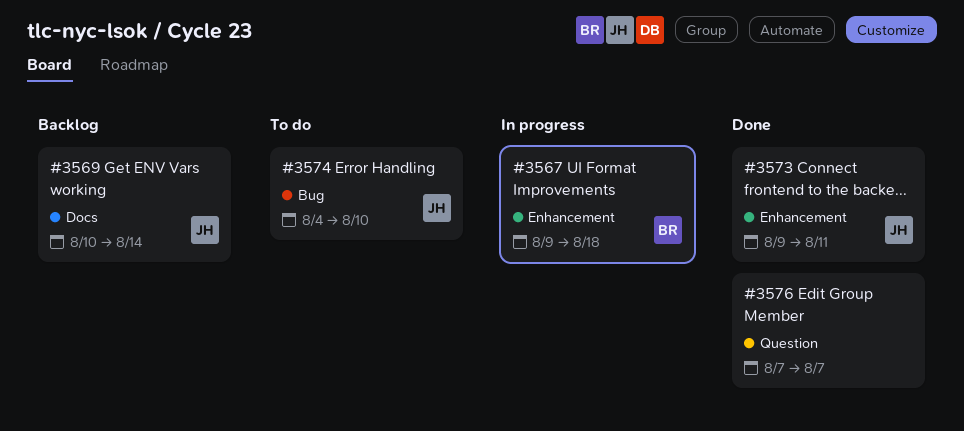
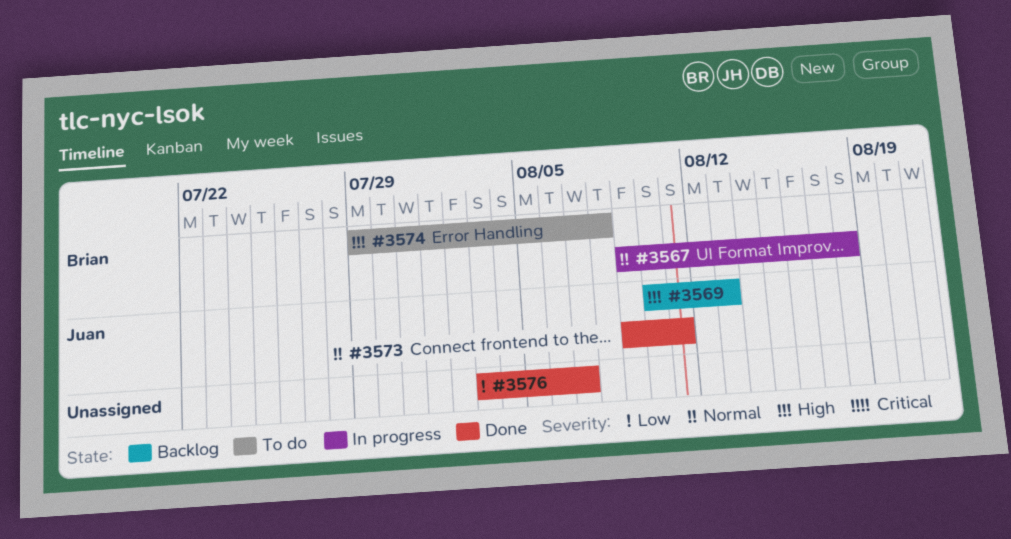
#3569, due: Aug 14 -> Aug 13
#3574, owner: Juan -> Brian
#3574, start: Aug 4 -> Jul 29
#3574, due: Aug 10 -> Aug 8
#3576, start: Aug 7 -> Aug 3

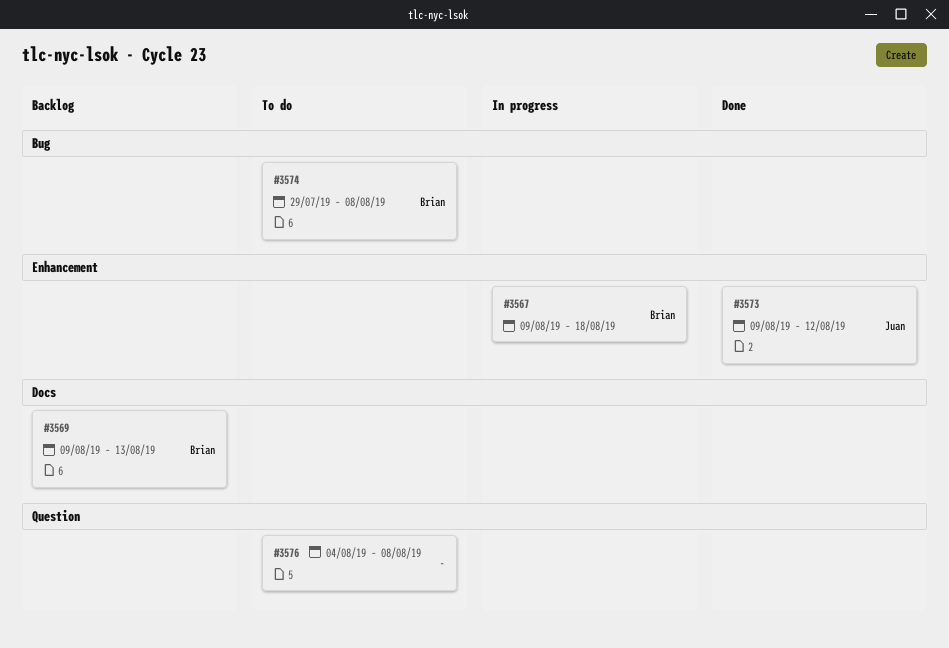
#3569, owner: Juan -> Brian
#3569, start: Aug 10 -> Aug 9
#3573, due: Aug 11 -> Aug 12
#3576, status: Done -> To do
#3576, start: Aug 3 -> Aug 4
#3576, due: Aug 7 -> Aug 8

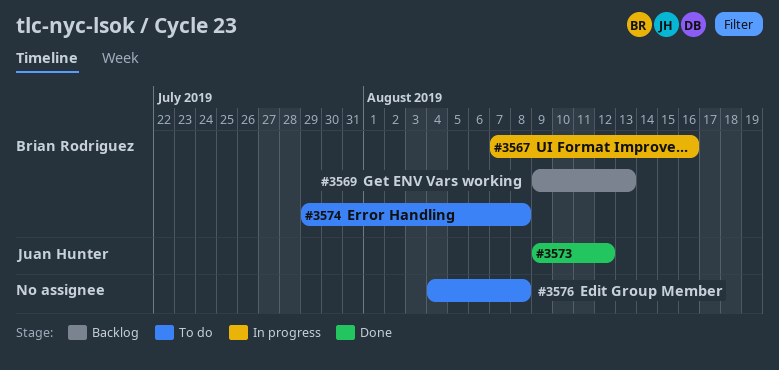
#3567, start: Aug 9 -> Aug 7
#3567, due: Aug 18 -> Aug 16

